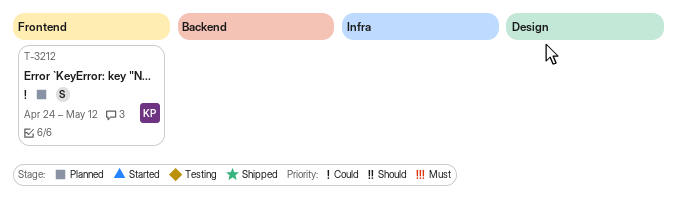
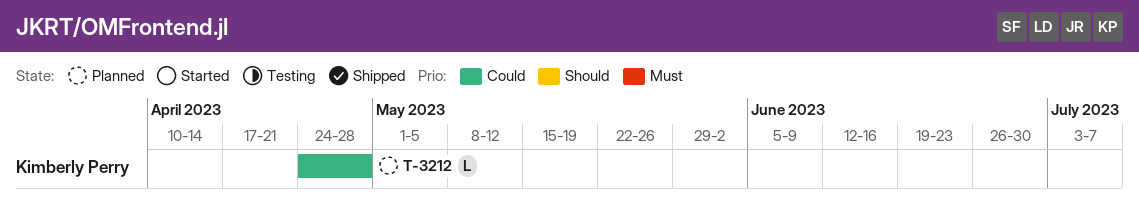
T-3212, estimate: S -> L
T-3212, due: May 12 -> Apr 28

